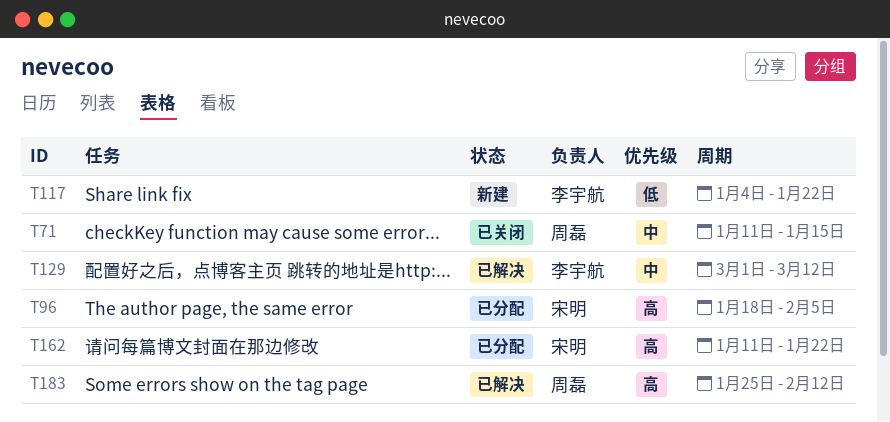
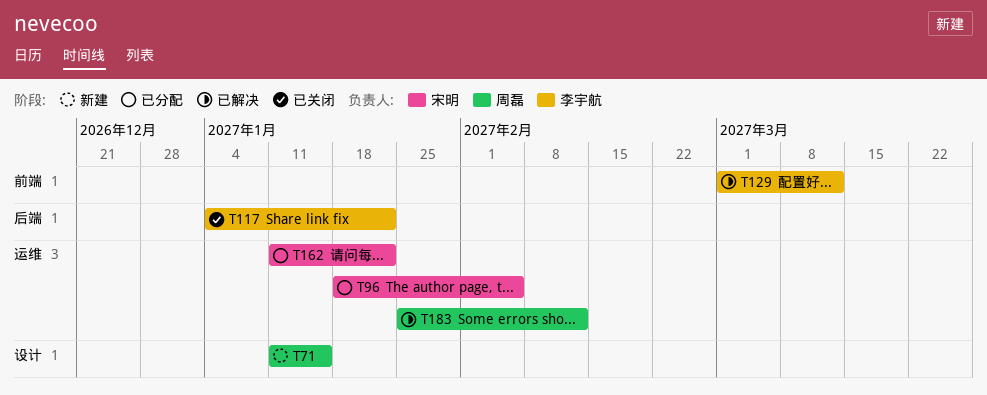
T71, status: 已关闭 -> 新建
T117, status: 新建 -> 已关闭

